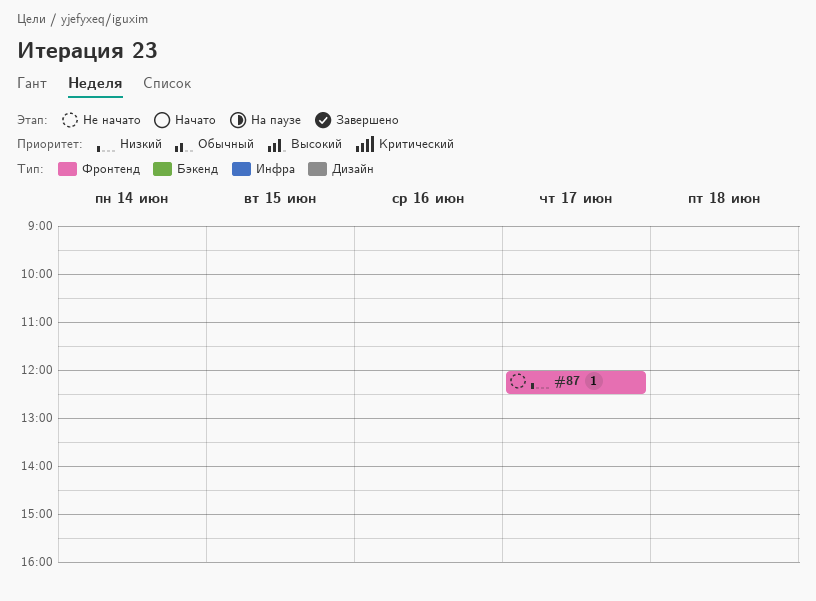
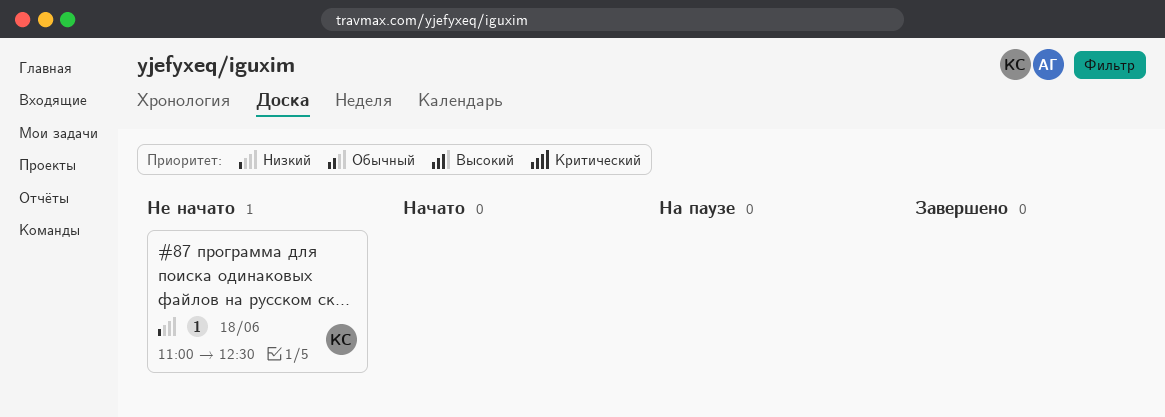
#87, day: Jun 17 -> Jun 18
#87, begins: 12:00 -> 11:00

